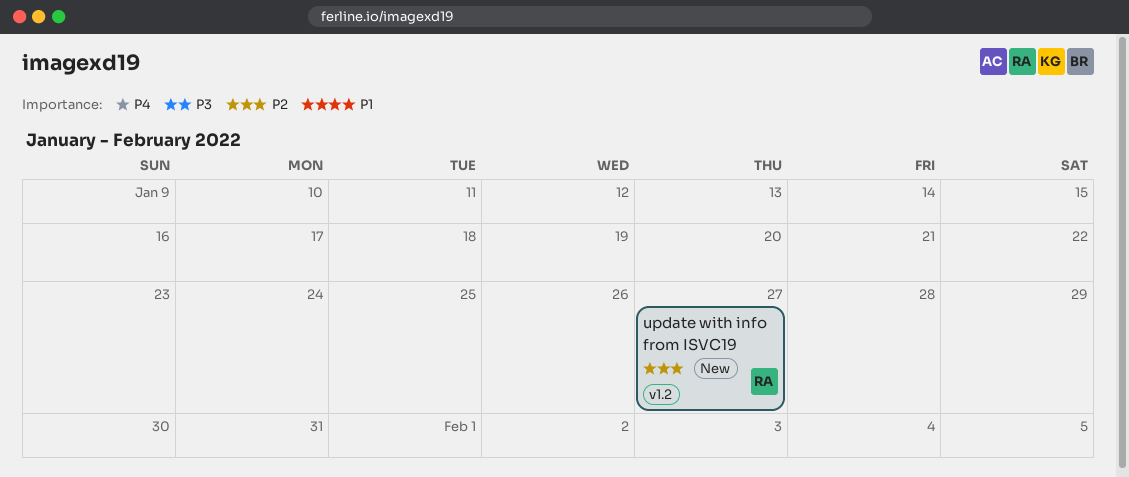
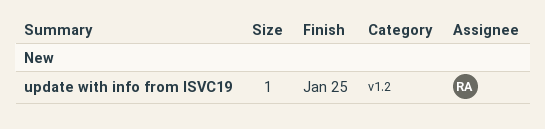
update with info from ISVC19, due: Jan 27 -> Jan 25

